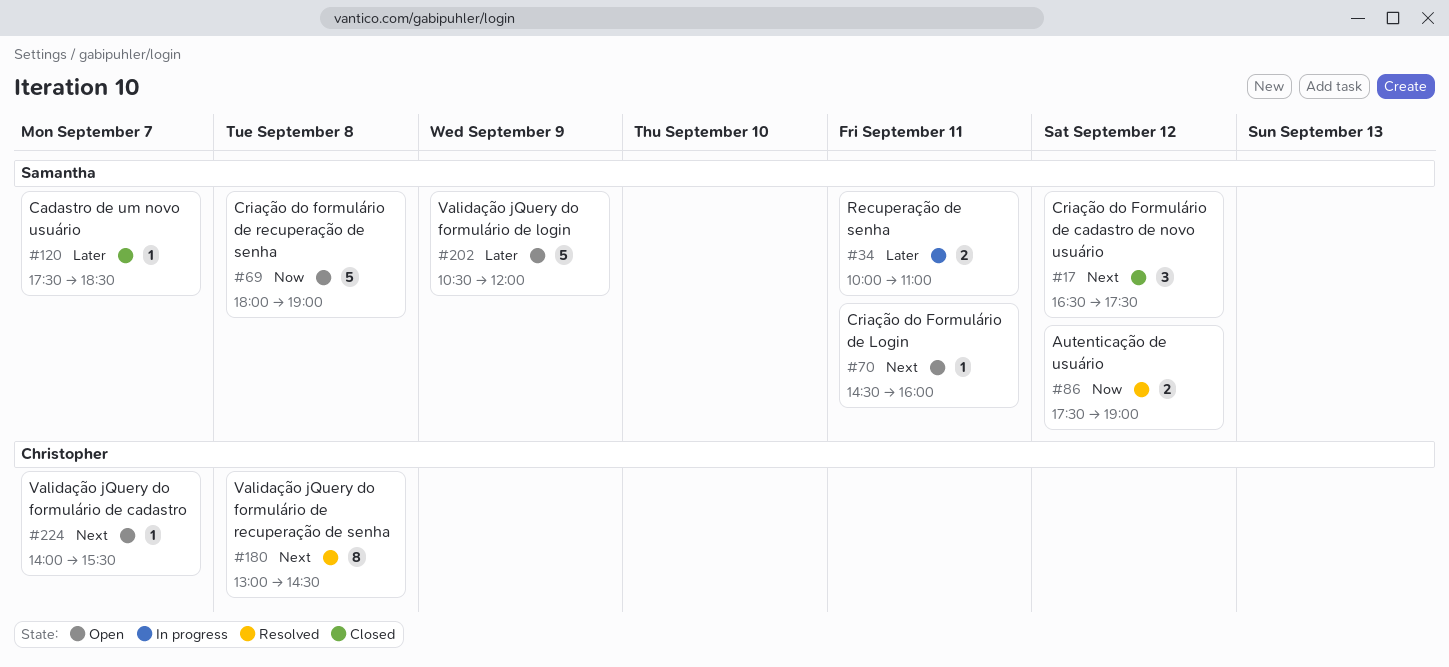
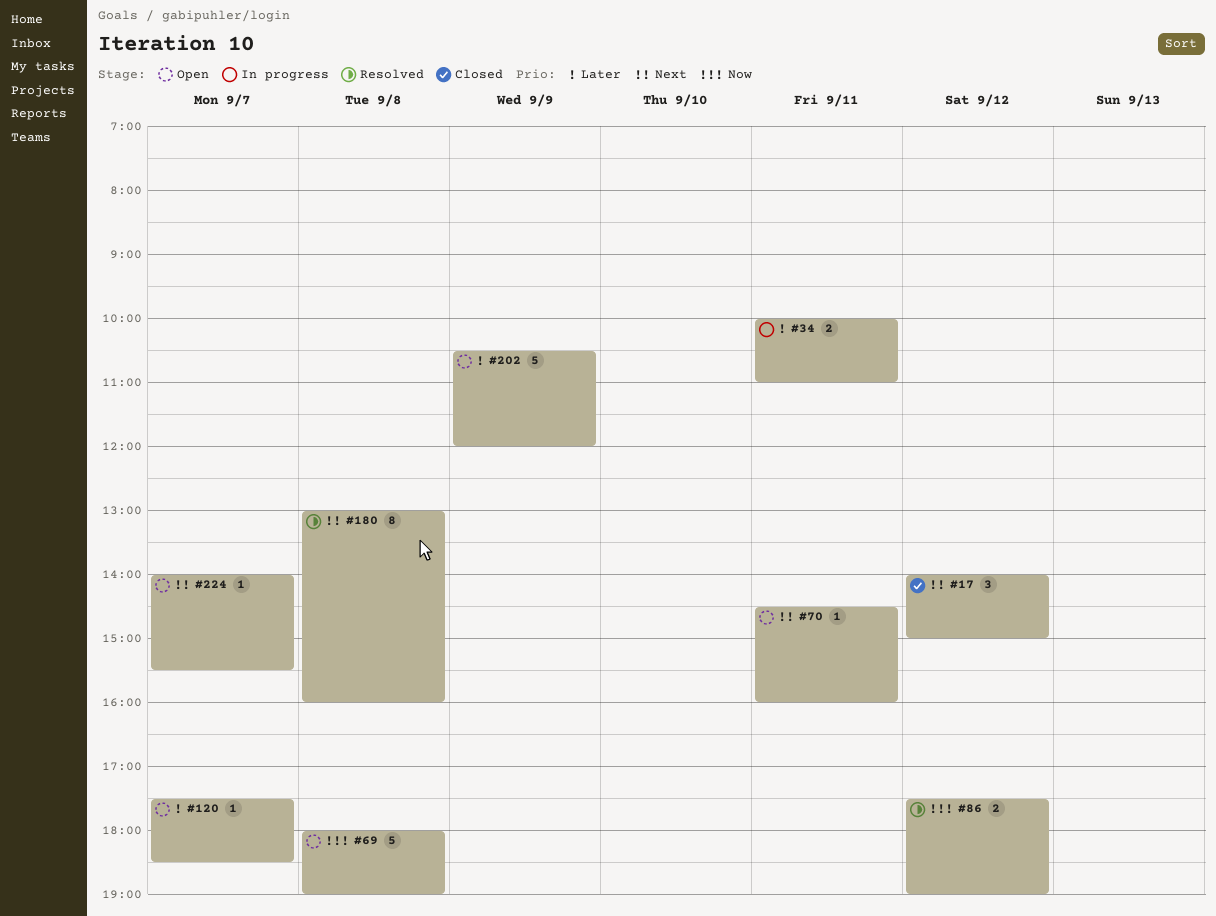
#17, begins: 16:30 -> 14:00
#17, ends: 17:30 -> 15:00
#120, status: Closed -> Open
#180, ends: 14:30 -> 16:00

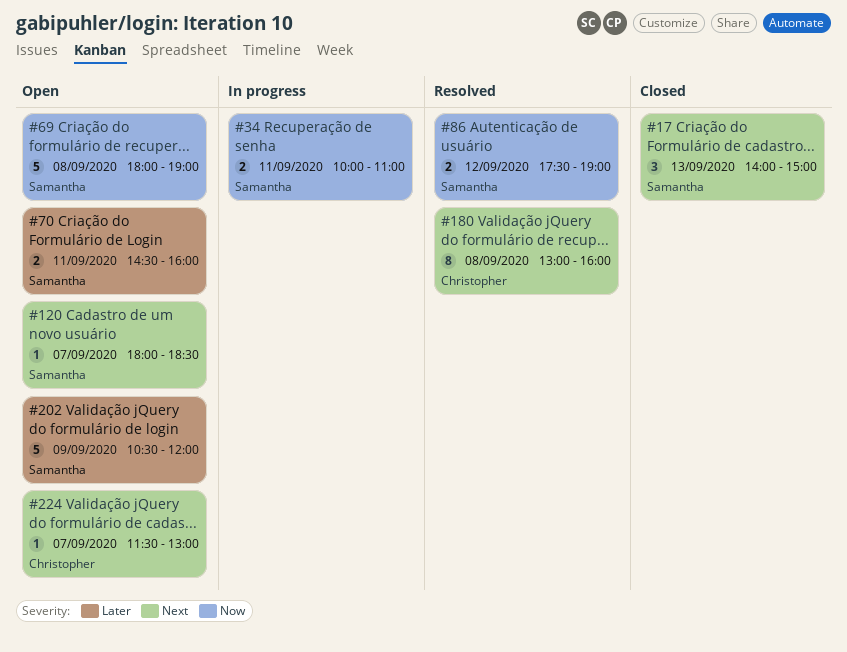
#17, day: Sep 12 -> Sep 13
#34, priority: Later -> Now
#70, priority: Next -> Later
#70, estimate: 1 -> 2
#120, priority: Later -> Next
#120, begins: 17:30 -> 18:00
#224, begins: 14:00 -> 11:30
#224, ends: 15:30 -> 13:00

